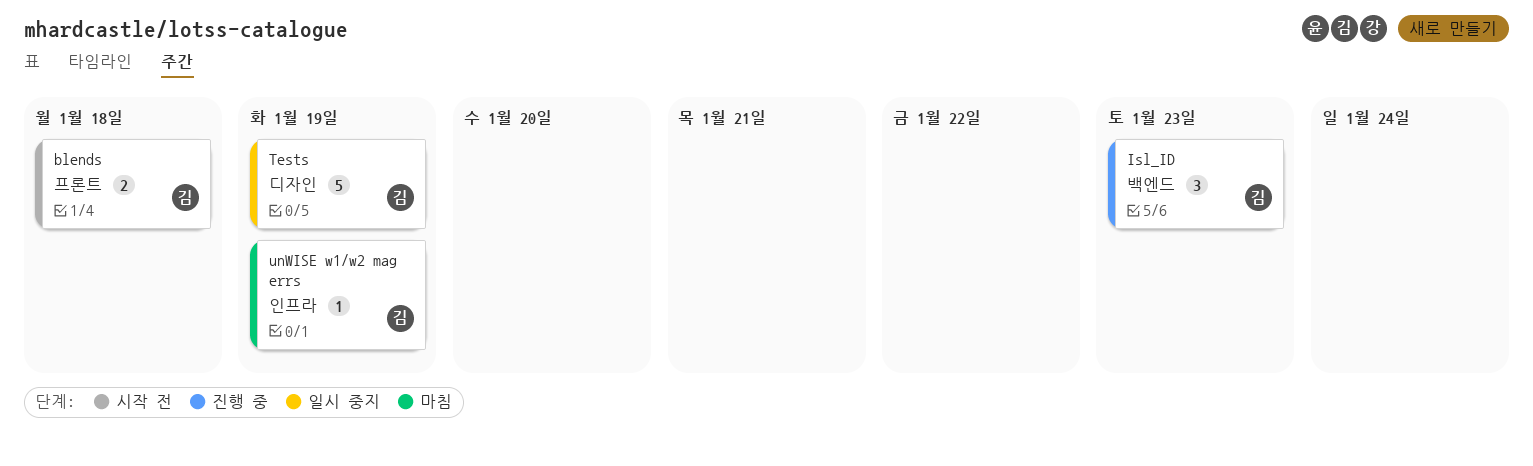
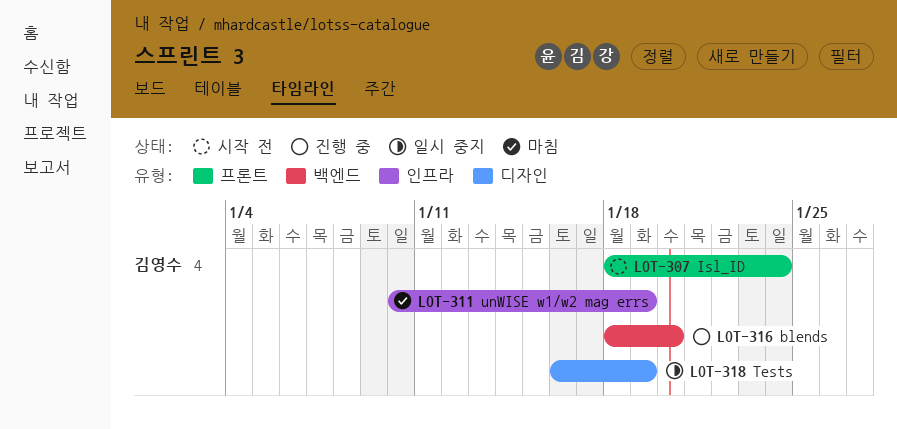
blends, status: 시작 전 -> 진행 중
blends, label: 프론트 -> 백엔드
blends, due: Jan 18 -> Jan 20
Isl_ID, status: 진행 중 -> 시작 전
Isl_ID, label: 백엔드 -> 프론트
Isl_ID, due: Jan 23 -> Jan 24

